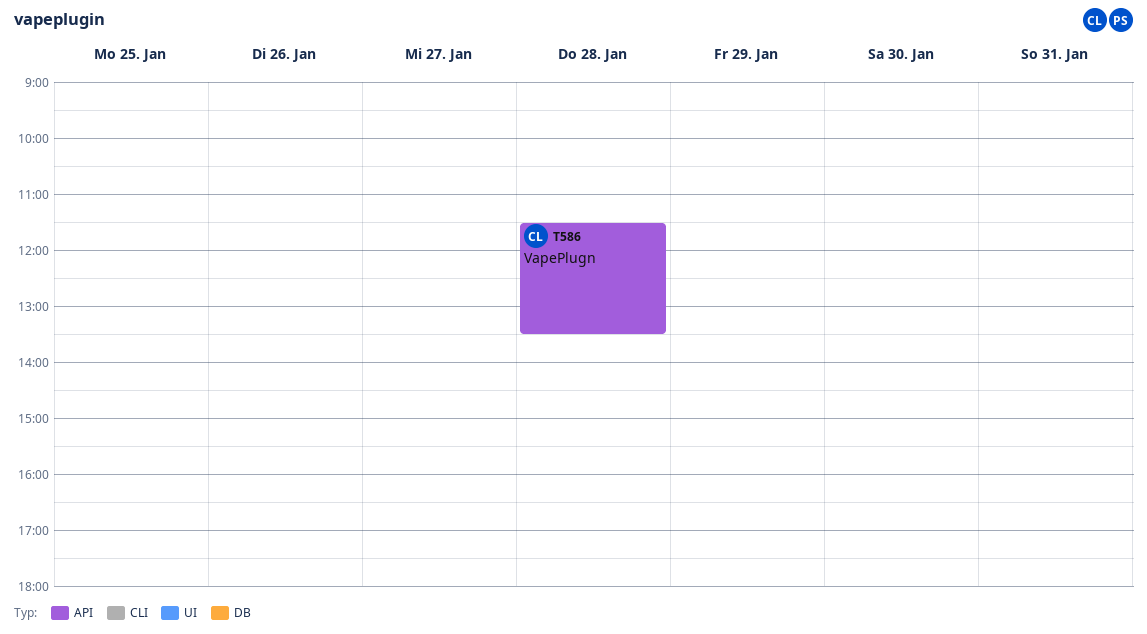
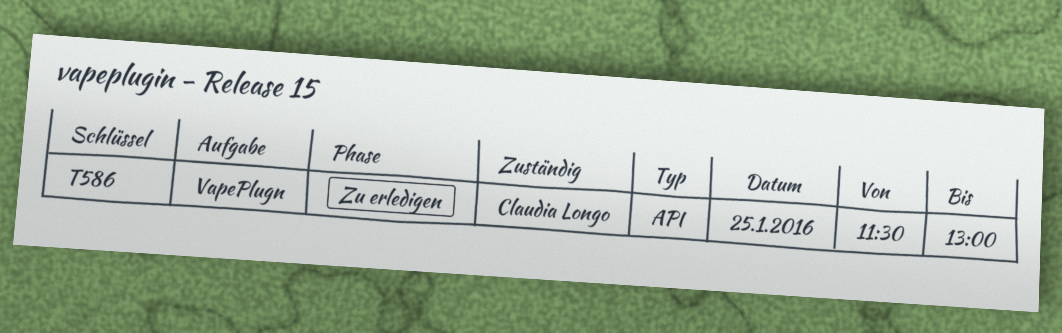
T586, day: Jan 28 -> Jan 25
T586, ends: 13:30 -> 13:00

